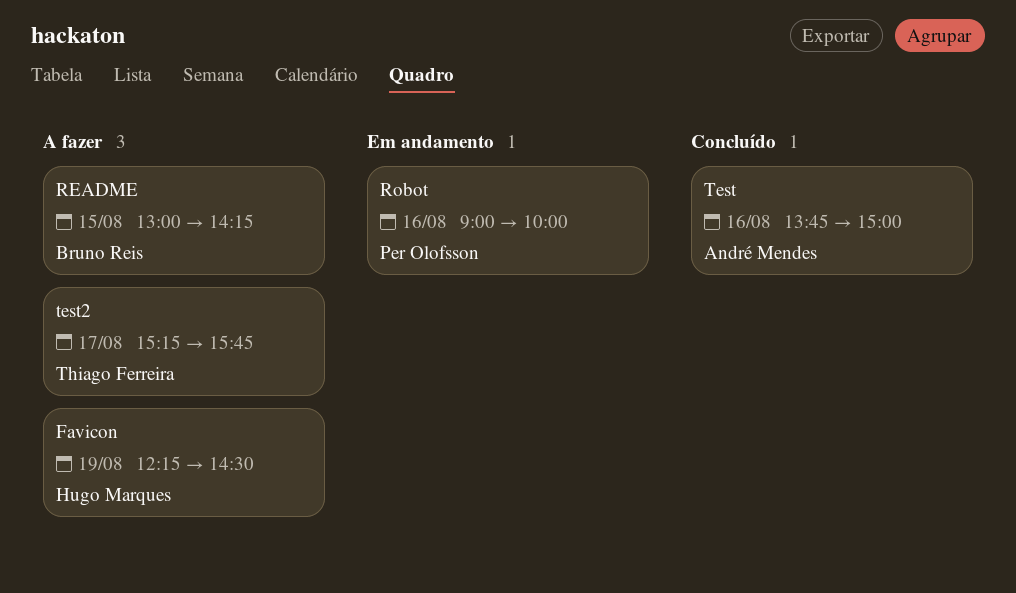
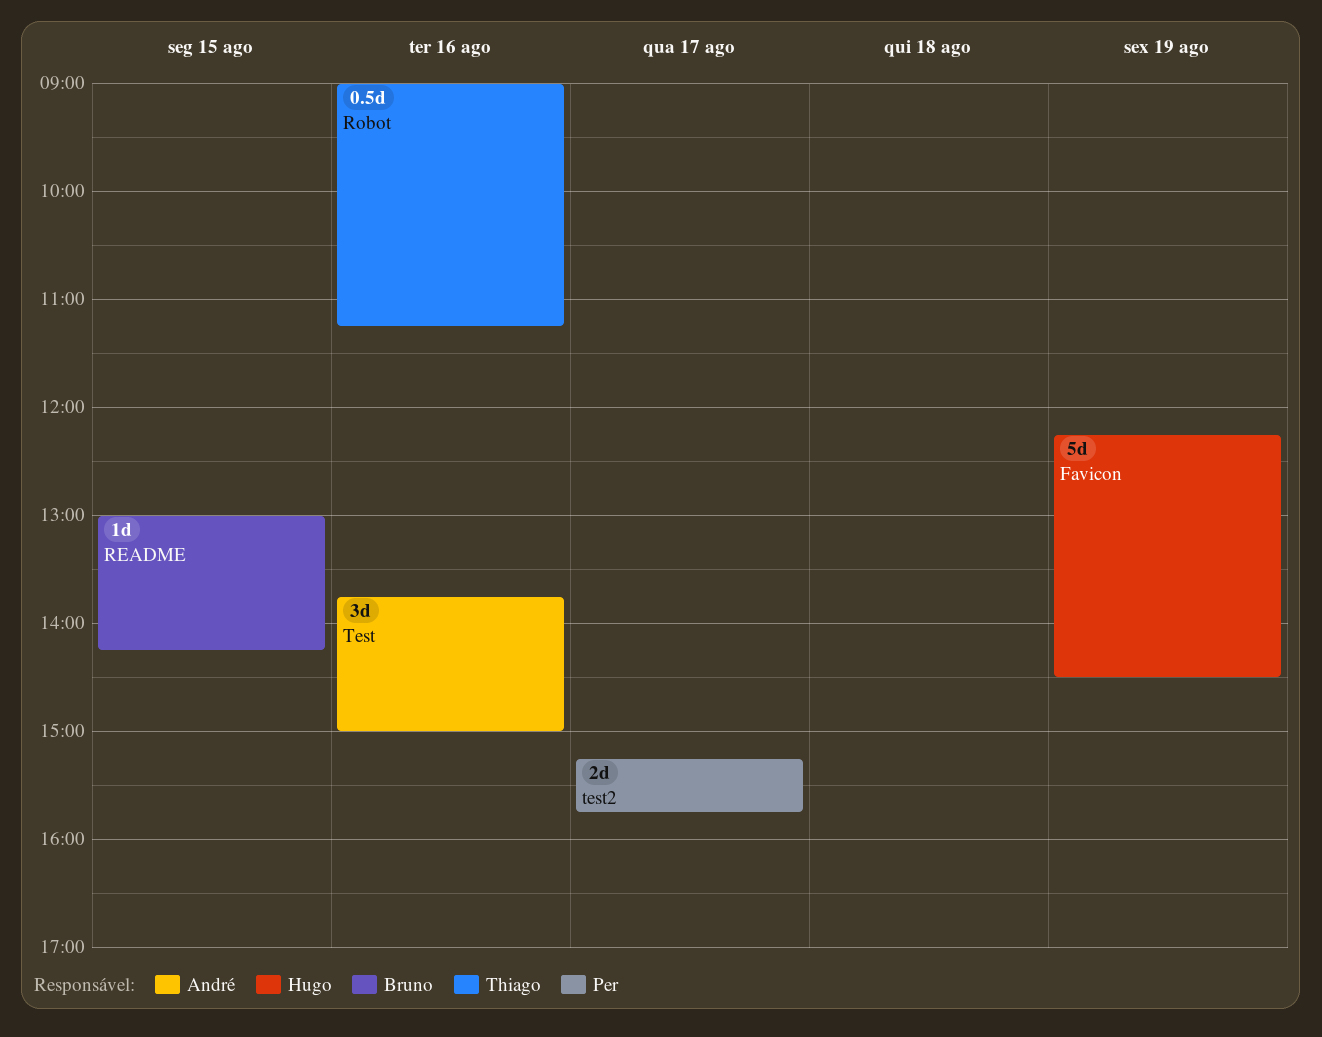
Robot, owner: Per Olofsson -> Thiago Ferreira
Robot, ends: 10:00 -> 11:15
test2, owner: Thiago Ferreira -> Per Olofsson

